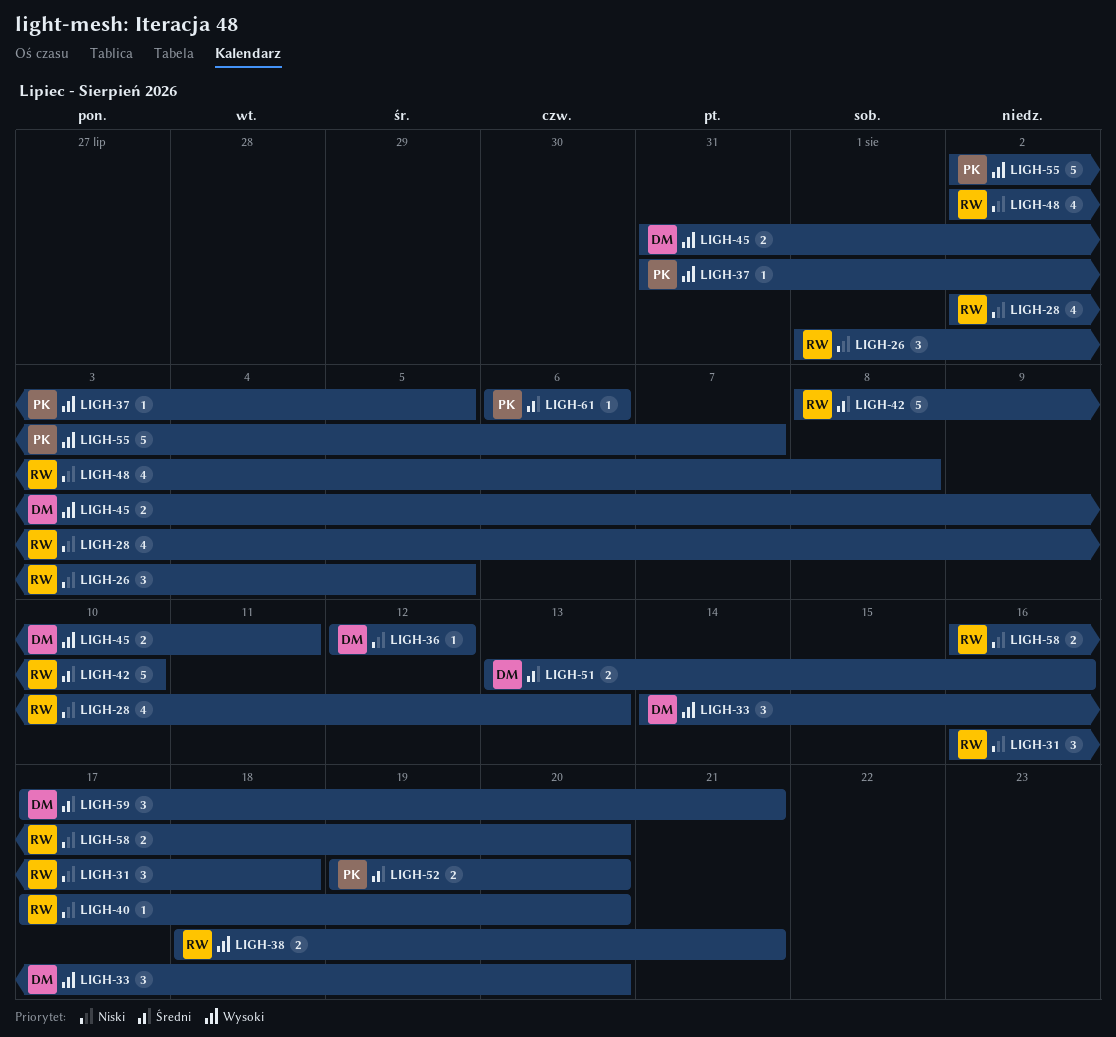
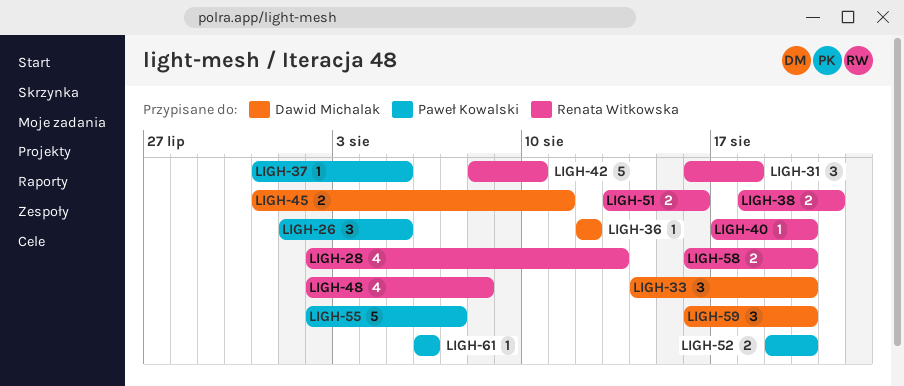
LIGH-26, owner: Renata Witkowska -> Paweł Kowalski
LIGH-51, owner: Dawid Michalak -> Renata Witkowska
LIGH-59, start: Aug 17 -> Aug 16
LIGH-59, due: Aug 21 -> Aug 20

